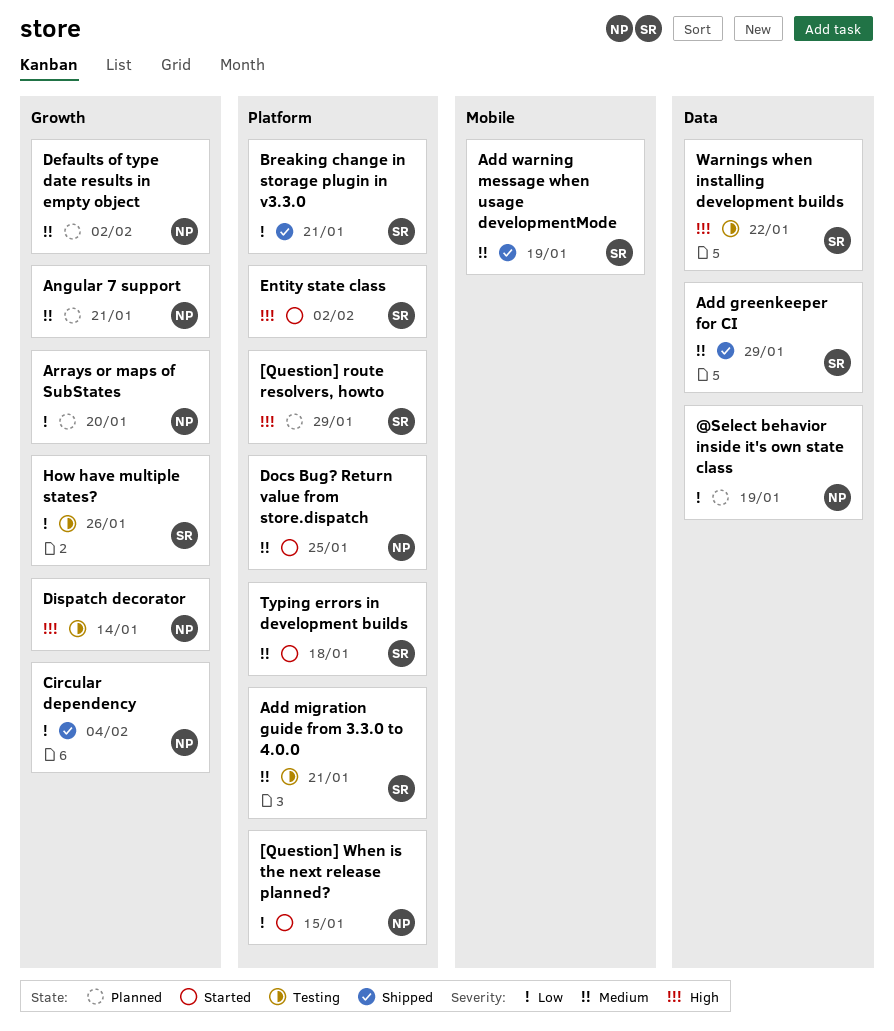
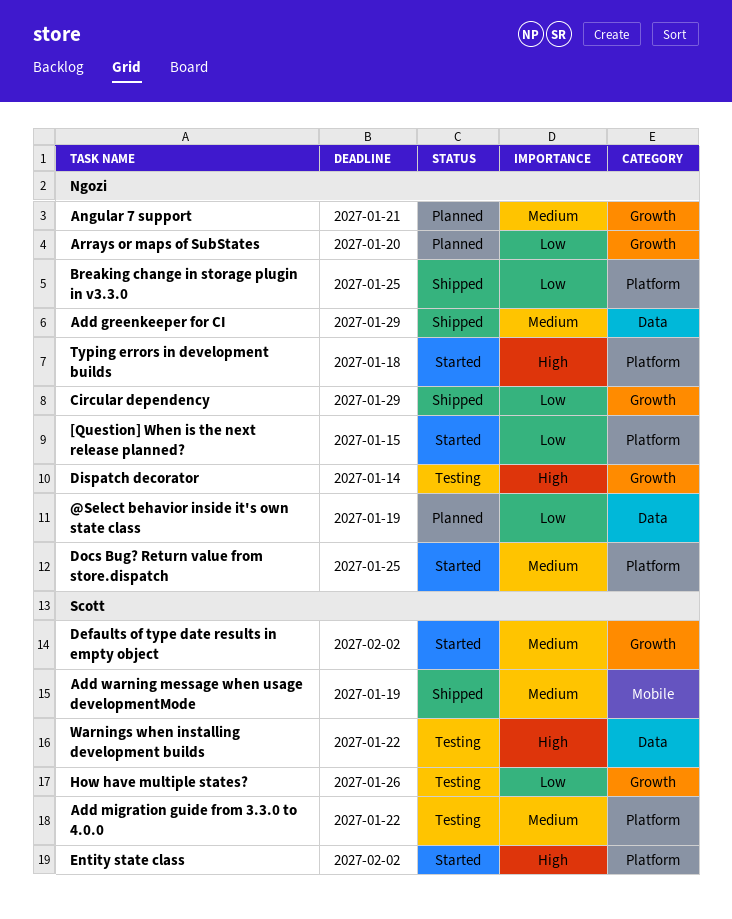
[Question] route resolvers, howto: present -> none
Add greenkeeper for CI, owner: Scott -> Ngozi
Add migration guide from 3.3.0 to 4.0.0, due: Jan 21 -> Jan 22
Breaking change in storage plugin in v3.3.0, owner: Scott -> Ngozi
Breaking change in storage plugin in v3.3.0, due: Jan 21 -> Jan 25
Circular dependency, due: Feb 4 -> Jan 29
Defaults of type date results in empty object, status: Planned -> Started
Defaults of type date results in empty object, owner: Ngozi -> Scott
Typing errors in development builds, owner: Scott -> Ngozi
Typing errors in development builds, priority: Medium -> High

